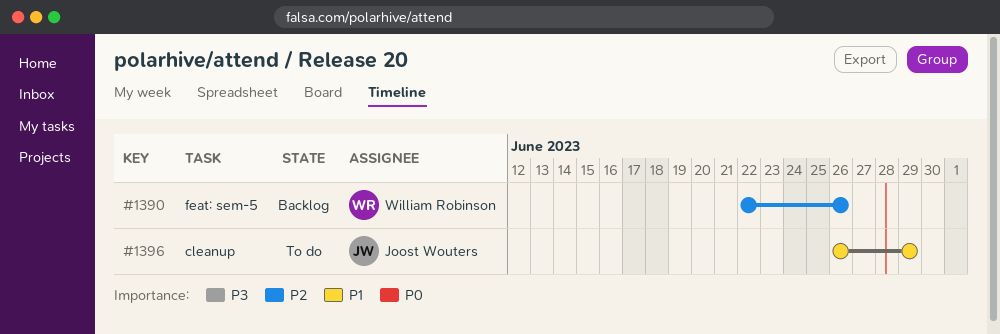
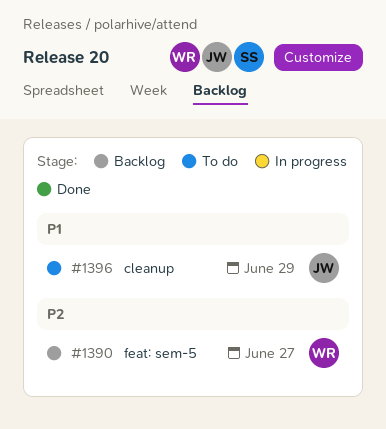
#1390, due: Jun 26 -> Jun 27

